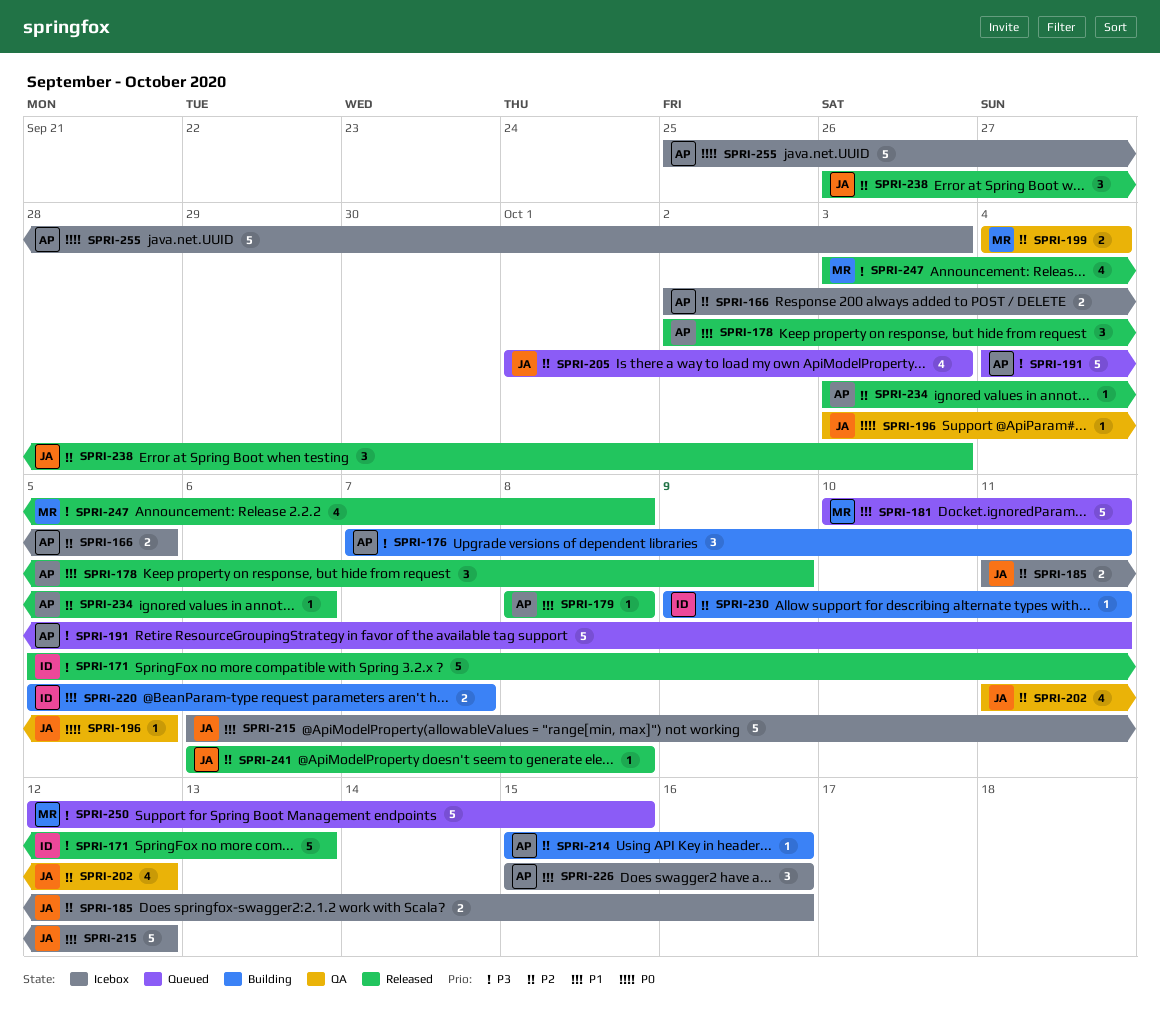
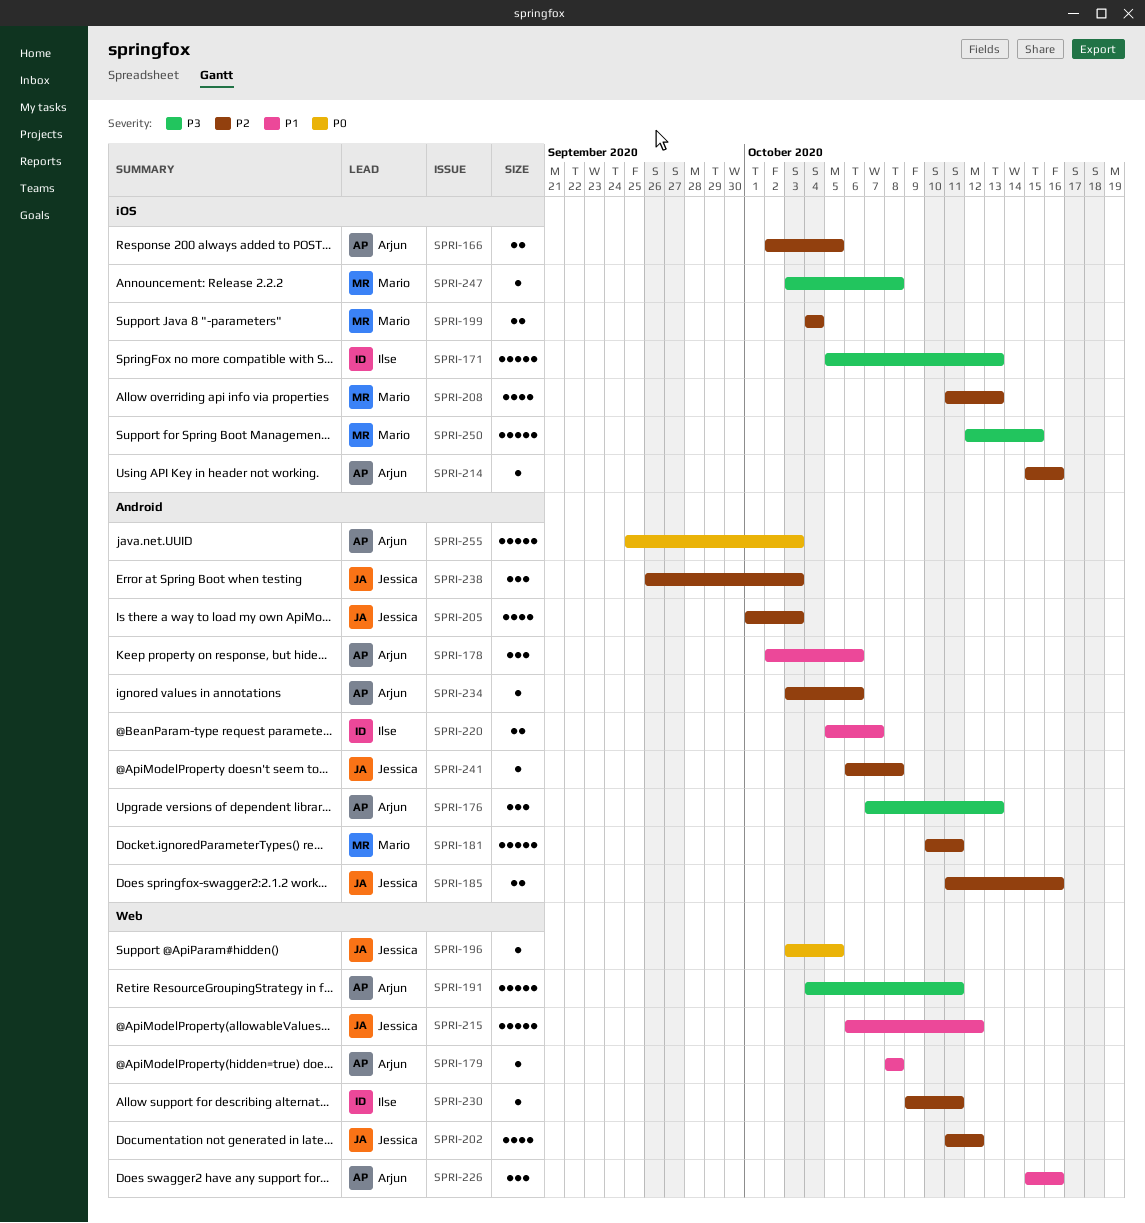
SPRI-176, due: Oct 11 -> Oct 13
SPRI-178, due: Oct 9 -> Oct 6
SPRI-181, priority: P1 -> P2
SPRI-208: none -> present
SPRI-247, estimate: 4 -> 1

